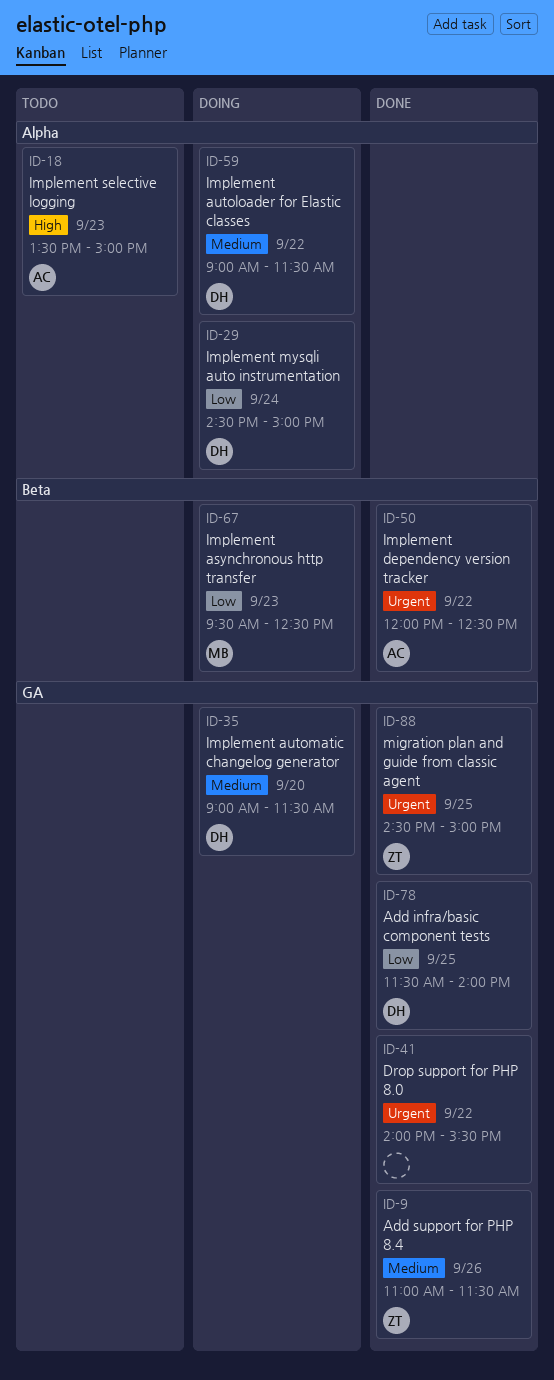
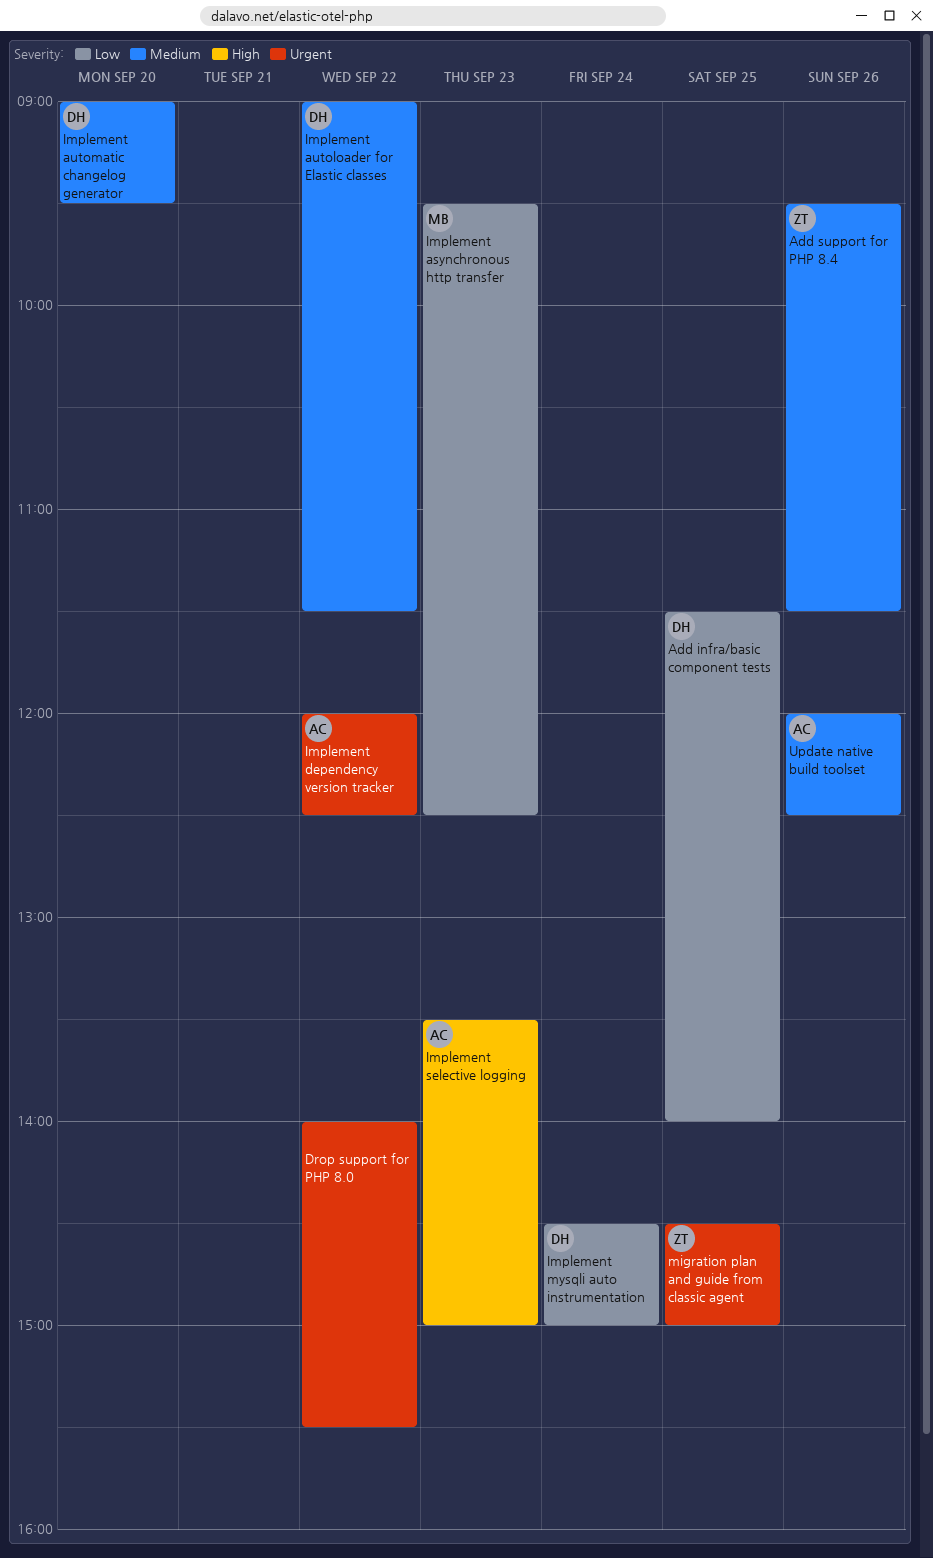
Add support for PHP 8.4, begins: 11:00 -> 09:30
Implement automatic changelog generator, ends: 11:30 -> 09:30
Update native build toolset: none -> present

